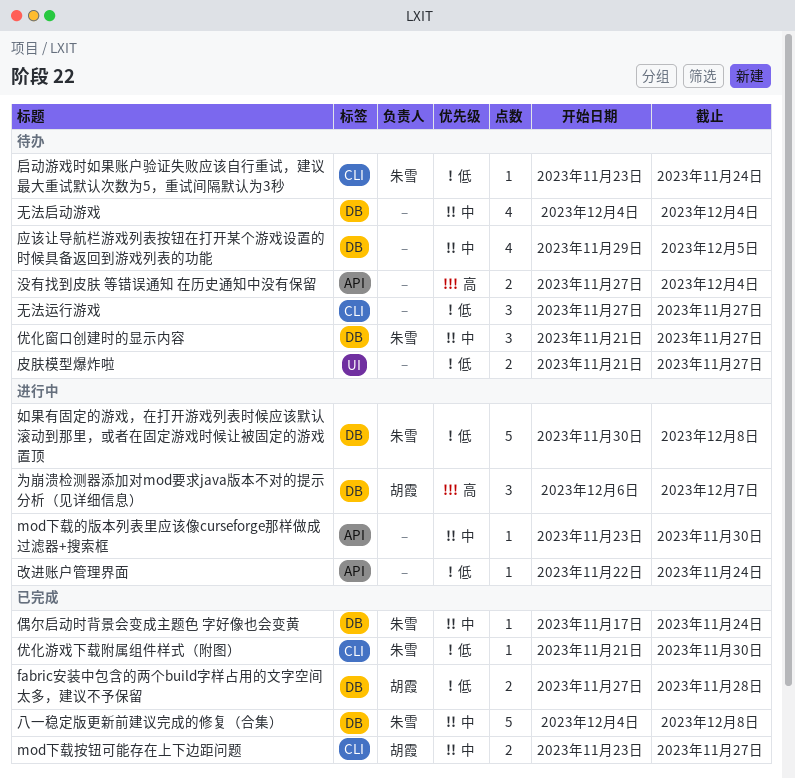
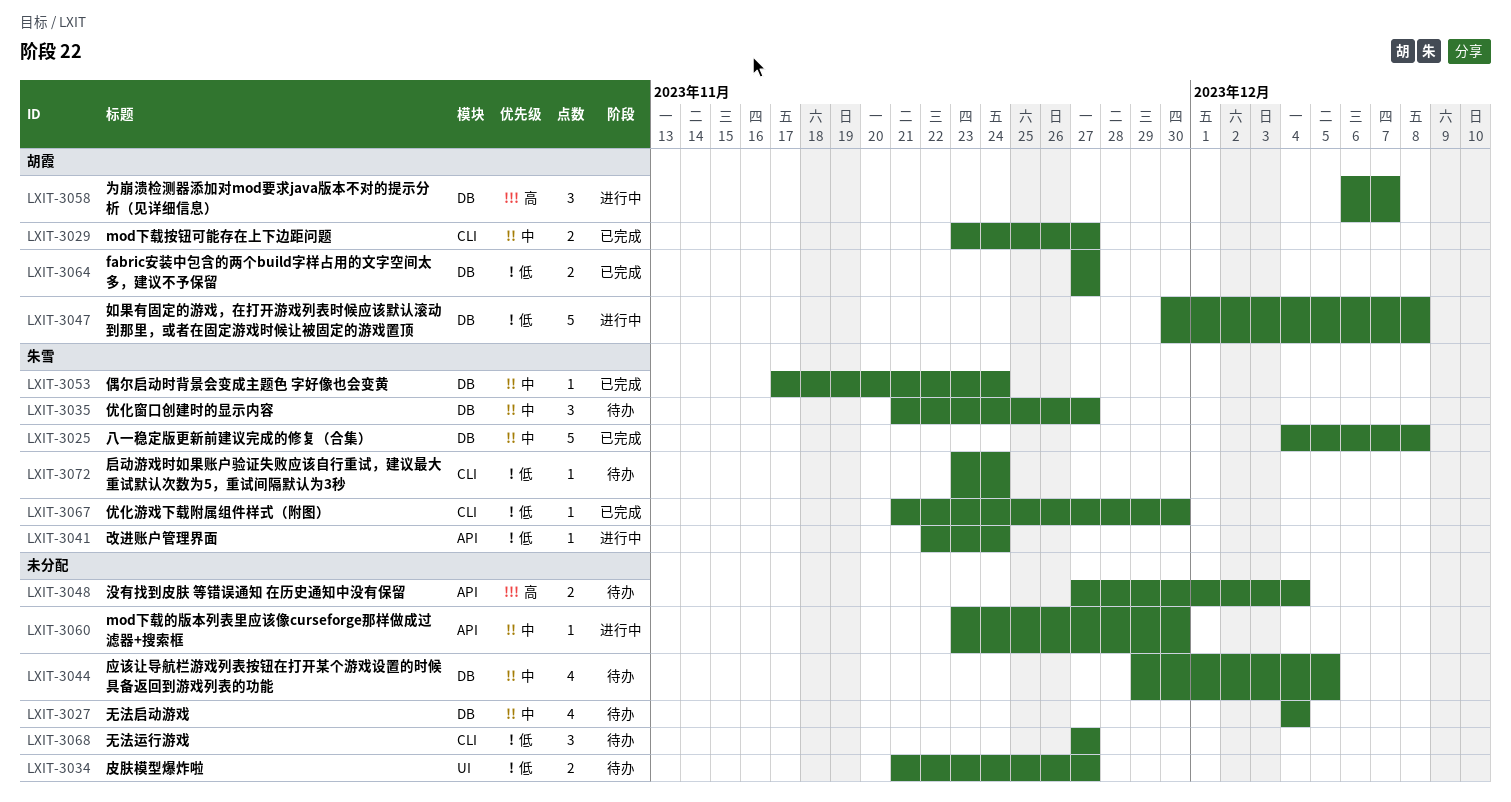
fabric安装中包含的两个build字样占用的文字空间太多，建议不予保留, due: Nov 28 -> Nov 27
如果有固定的游戏，在打开游戏列表时候应该默认滚动到那里，或者在固定游戏时候让被固定的游戏置顶, owner: 朱雪 -> 胡霞
改进账户管理界面, owner: none -> 朱雪

